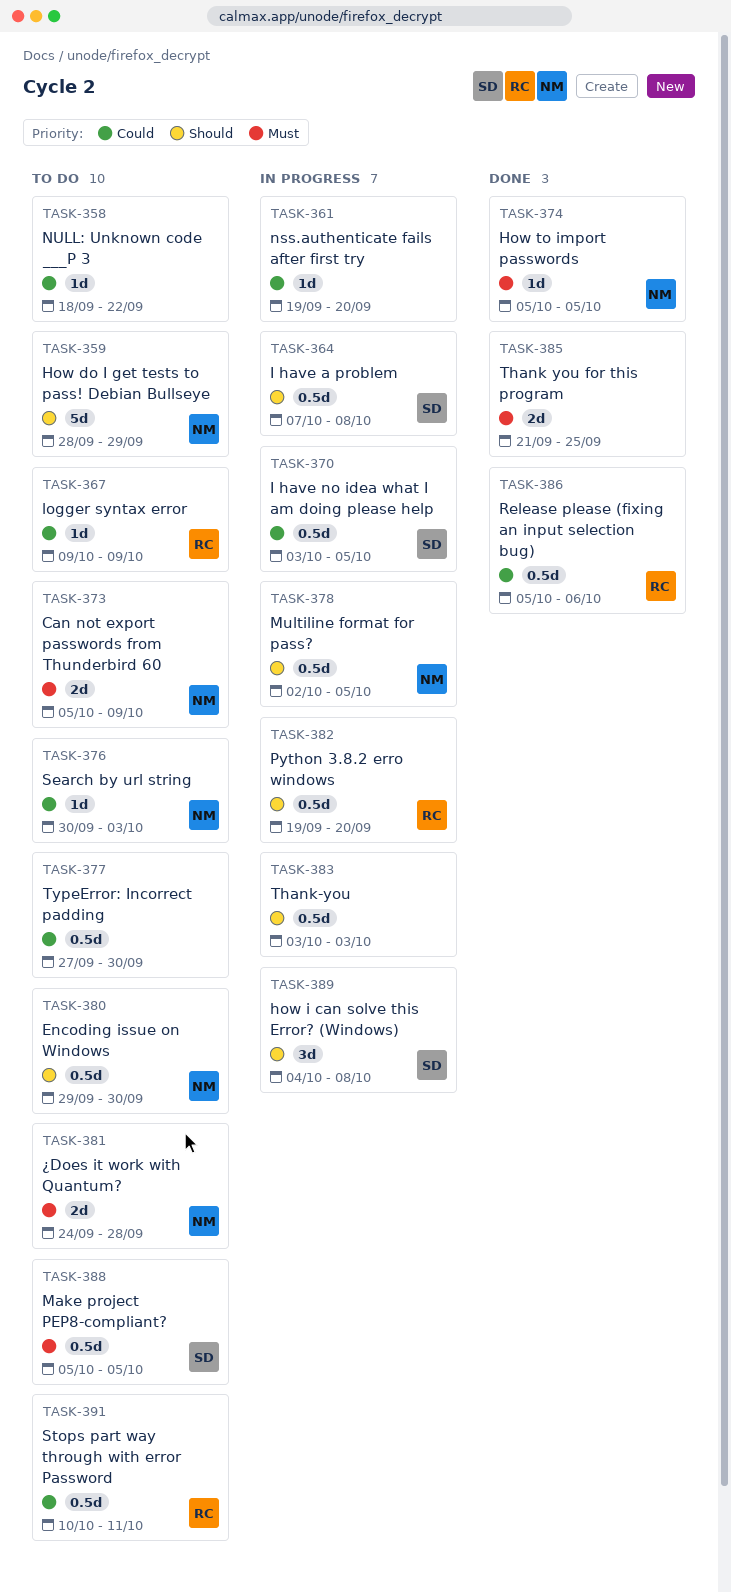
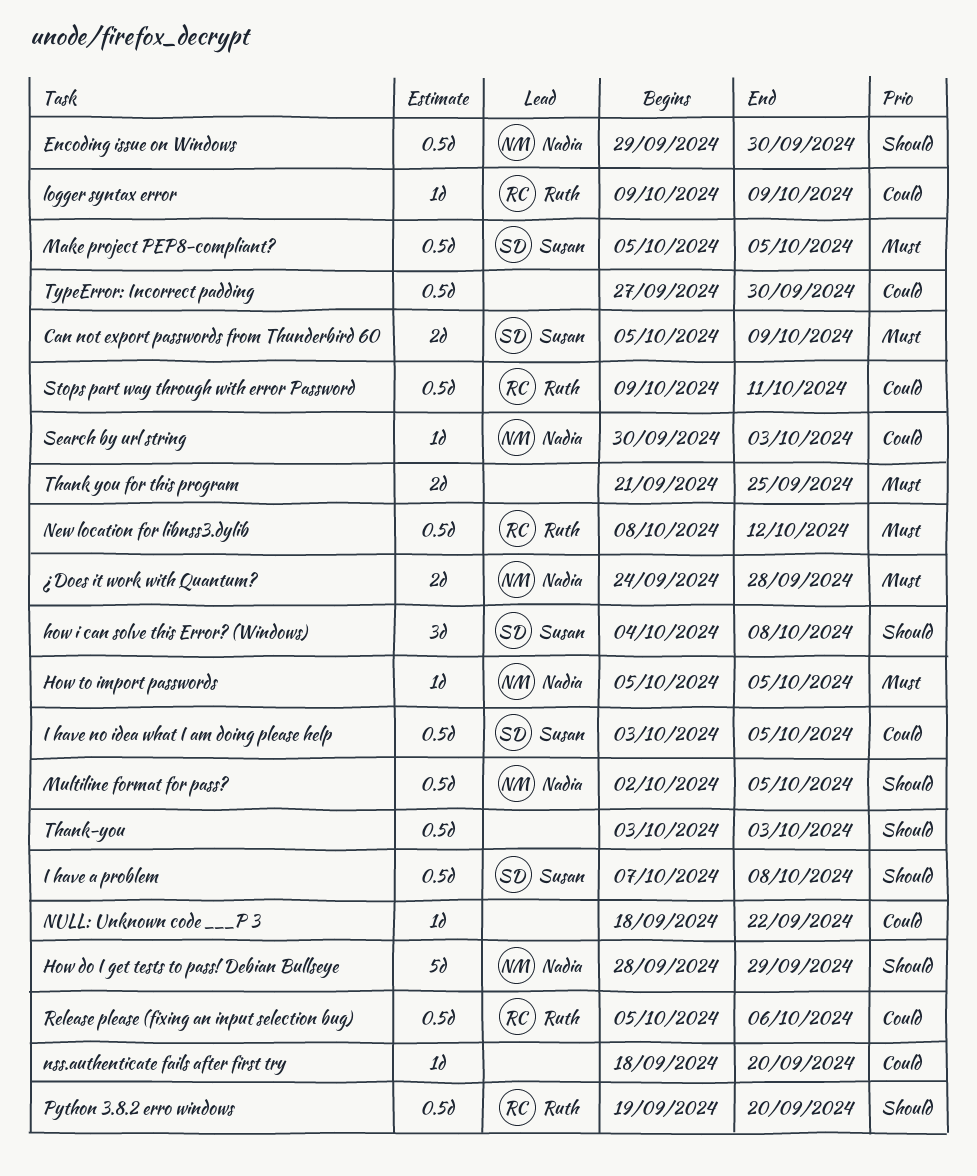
Can not export passwords from Thunderbird 60, owner: Nadia -> Susan
New location for libnss3.dylib: none -> present
nss.authenticate fails after first try, start: Sep 19 -> Sep 18
Stops part way through with error Password, start: Oct 10 -> Oct 9

